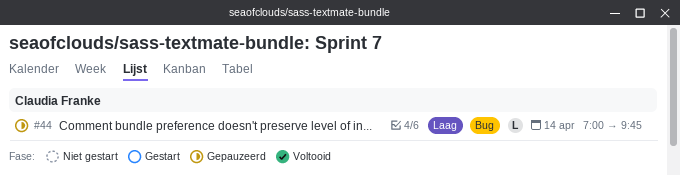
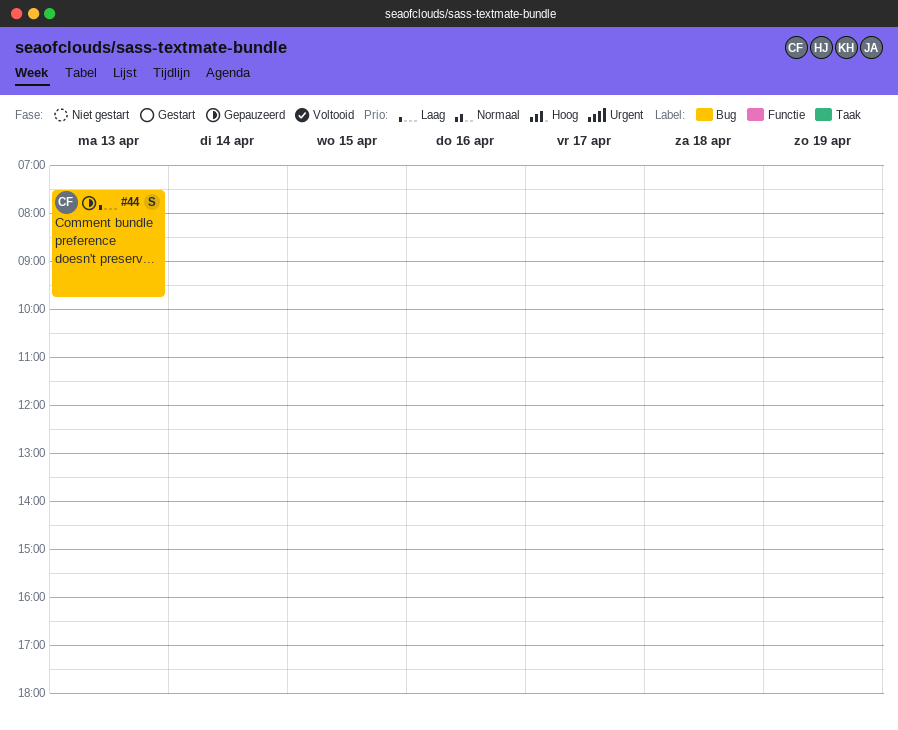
#44, estimate: L -> S
#44, day: Apr 14 -> Apr 13
#44, begins: 07:00 -> 07:30

